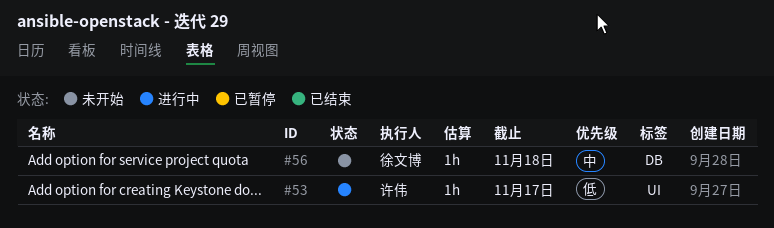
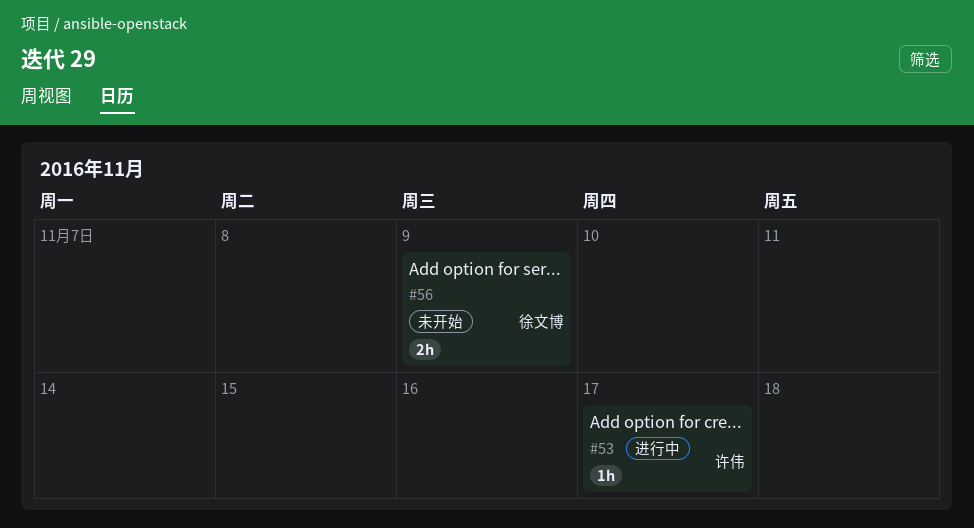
#56, estimate: 1h -> 2h
#56, due: Nov 18 -> Nov 9

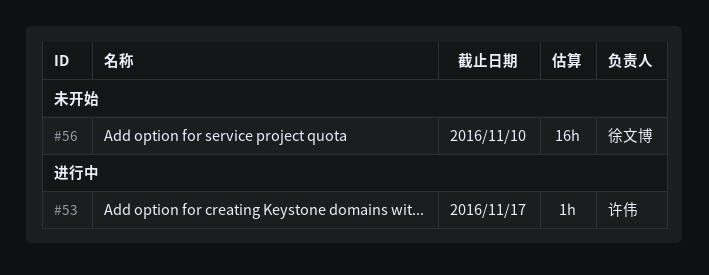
#56, estimate: 2h -> 16h
#56, due: Nov 9 -> Nov 10

